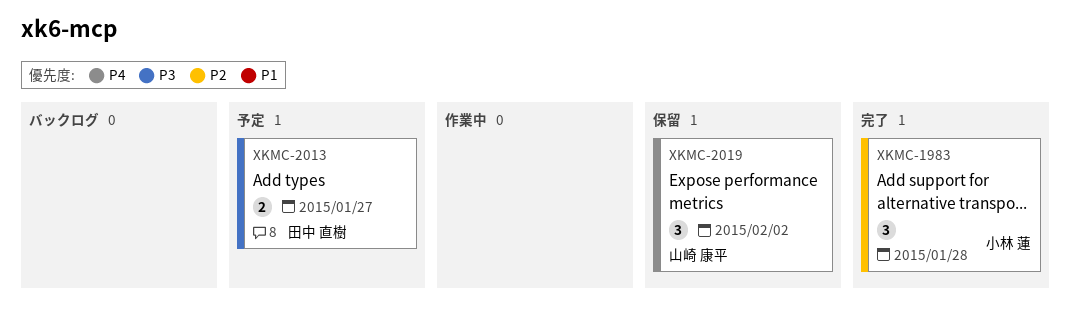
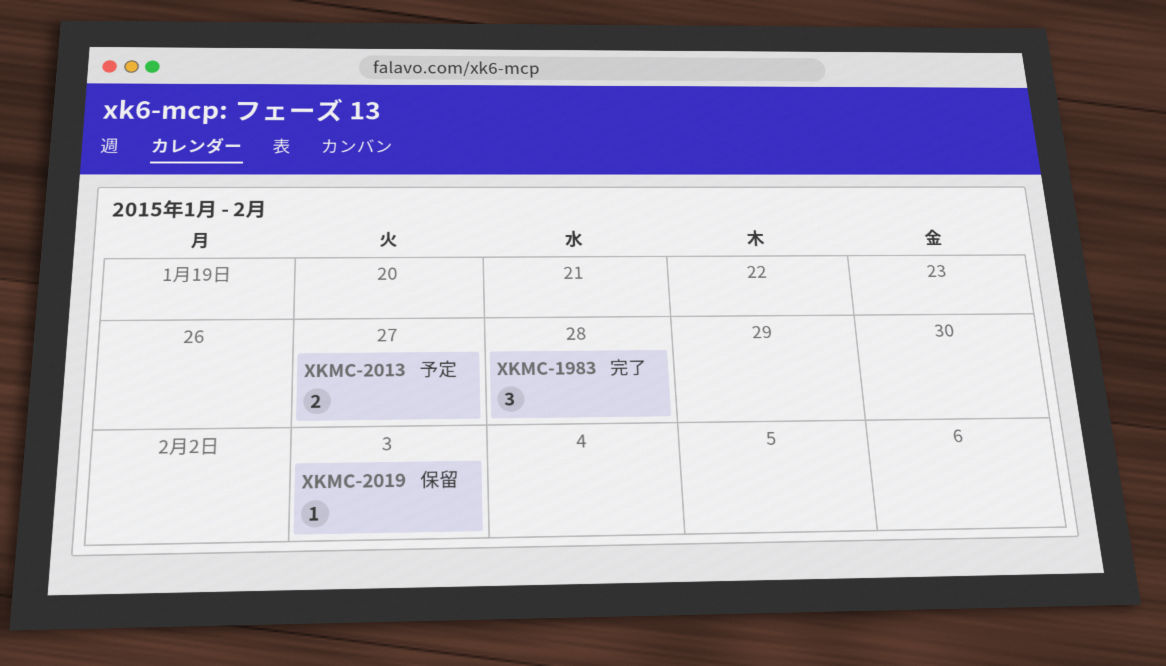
XKMC-2019, estimate: 3 -> 1
XKMC-2019, due: Feb 2 -> Feb 3

